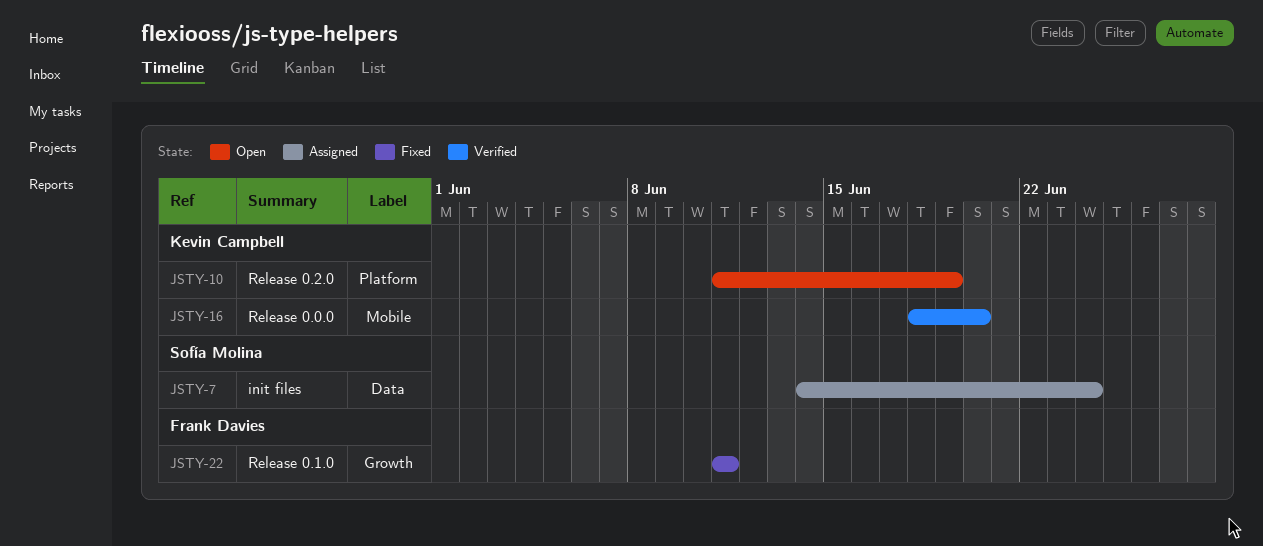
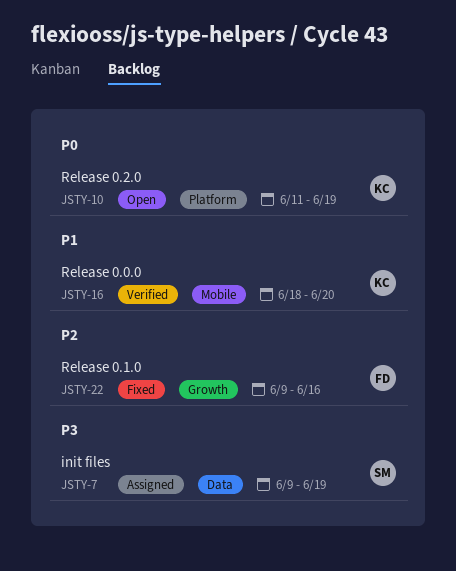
JSTY-7, start: Jun 14 -> Jun 9
JSTY-7, due: Jun 24 -> Jun 19
JSTY-22, start: Jun 11 -> Jun 9
JSTY-22, due: Jun 11 -> Jun 16

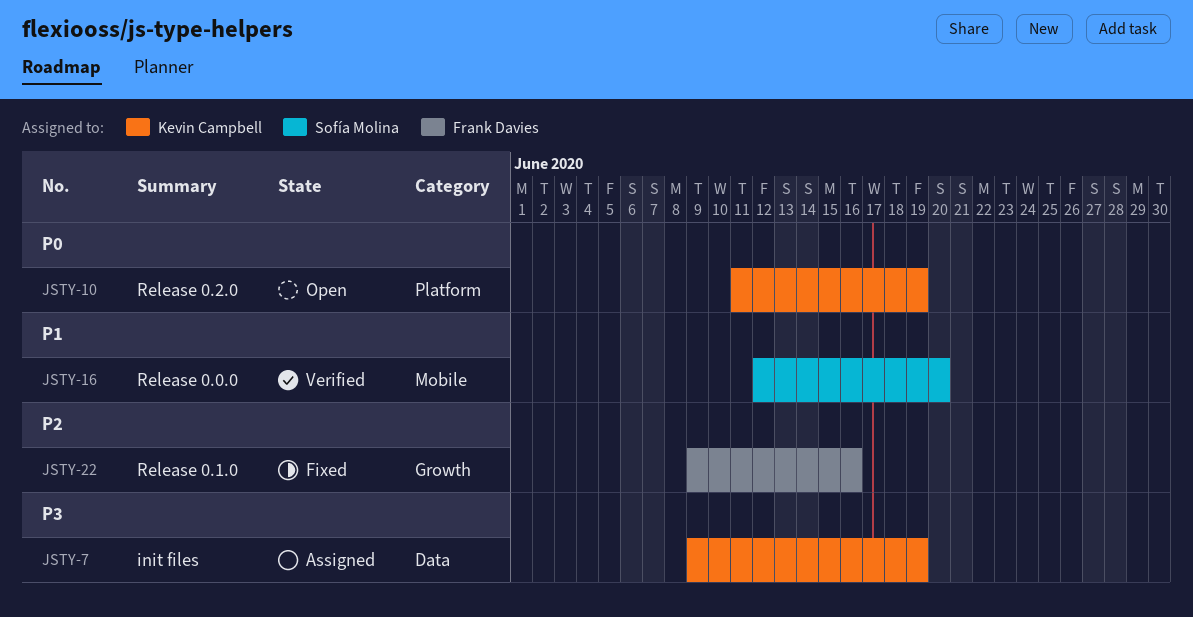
JSTY-7, owner: Sofía Molina -> Kevin Campbell
JSTY-16, owner: Kevin Campbell -> Sofía Molina
JSTY-16, start: Jun 18 -> Jun 12

